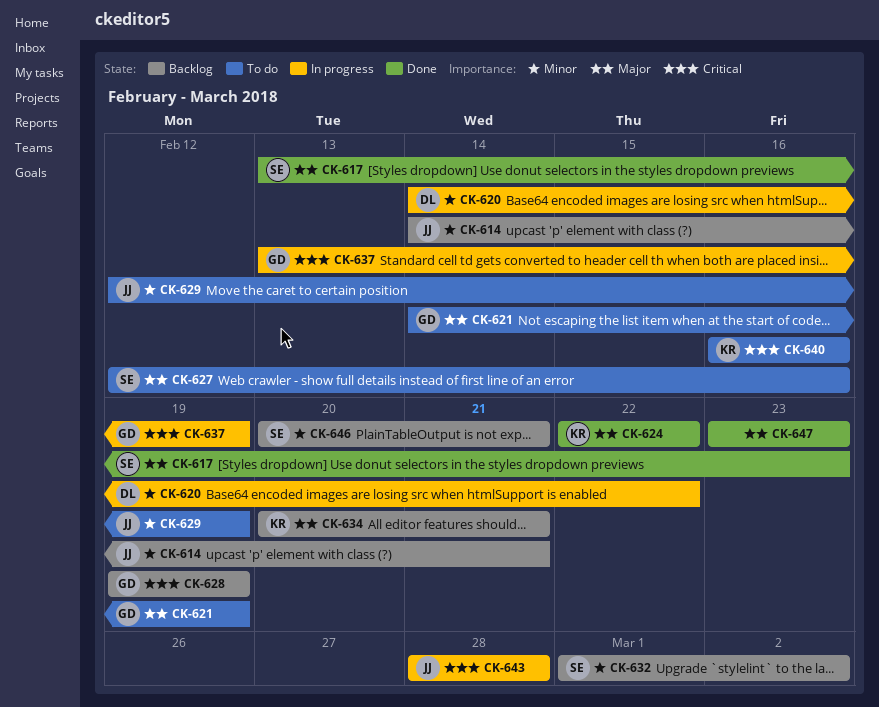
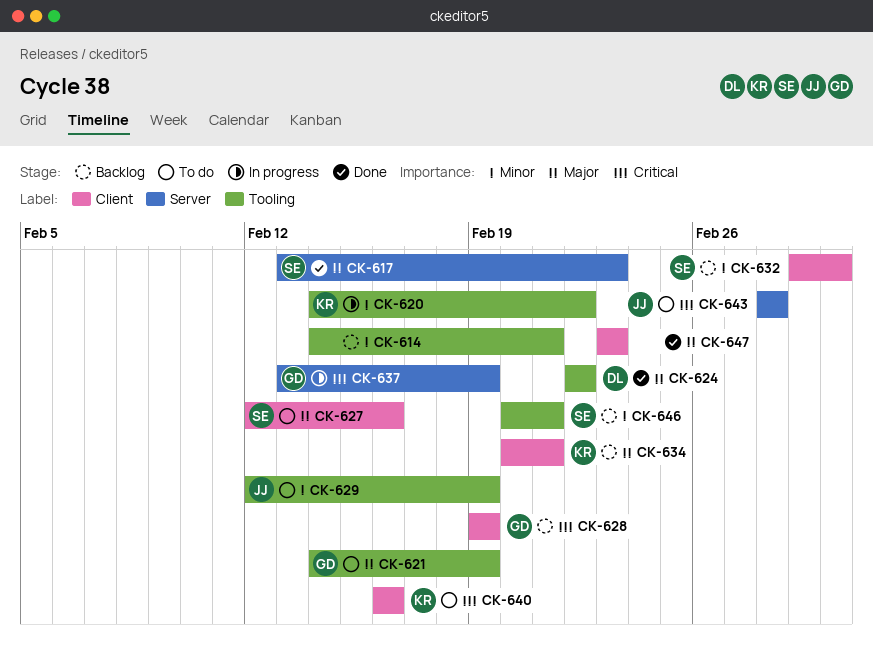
CK-614, owner: JJ -> none
CK-620, owner: DL -> KR
CK-624, owner: KR -> DL
CK-643, status: In progress -> To do

